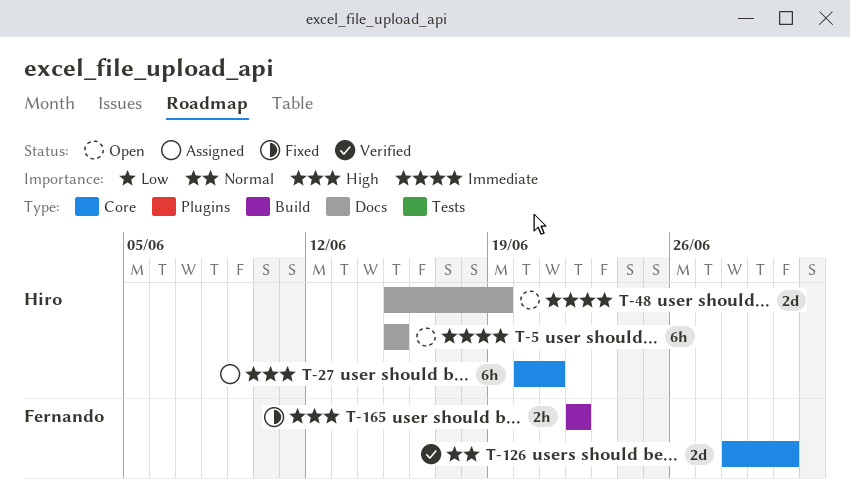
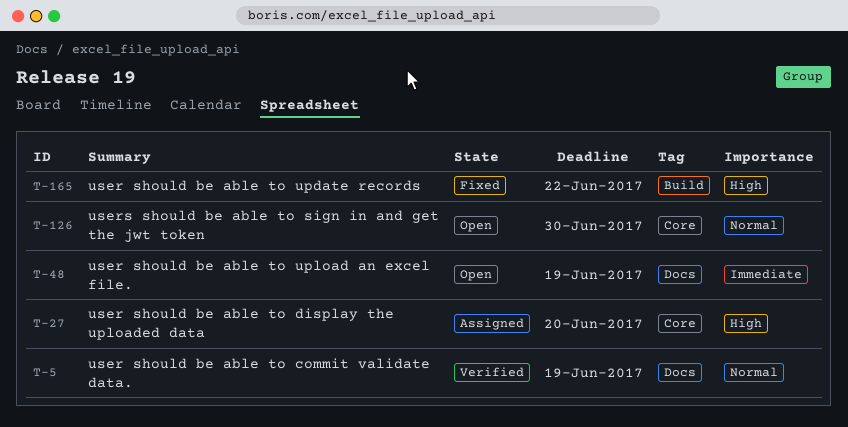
T-5, status: Open -> Verified
T-5, priority: Immediate -> Normal
T-5, due: Jun 15 -> Jun 19
T-27, due: Jun 21 -> Jun 20
T-126, status: Verified -> Open

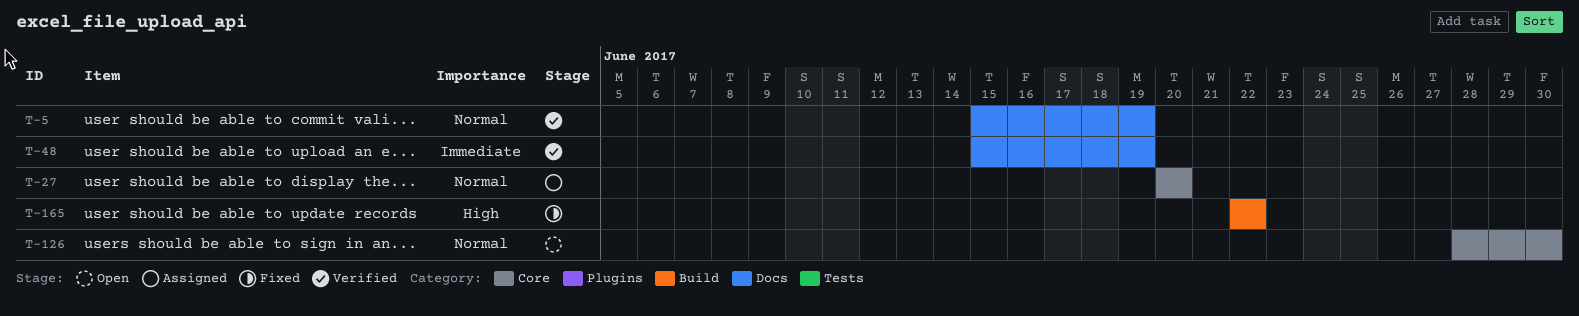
T-27, priority: High -> Normal
T-48, status: Open -> Verified

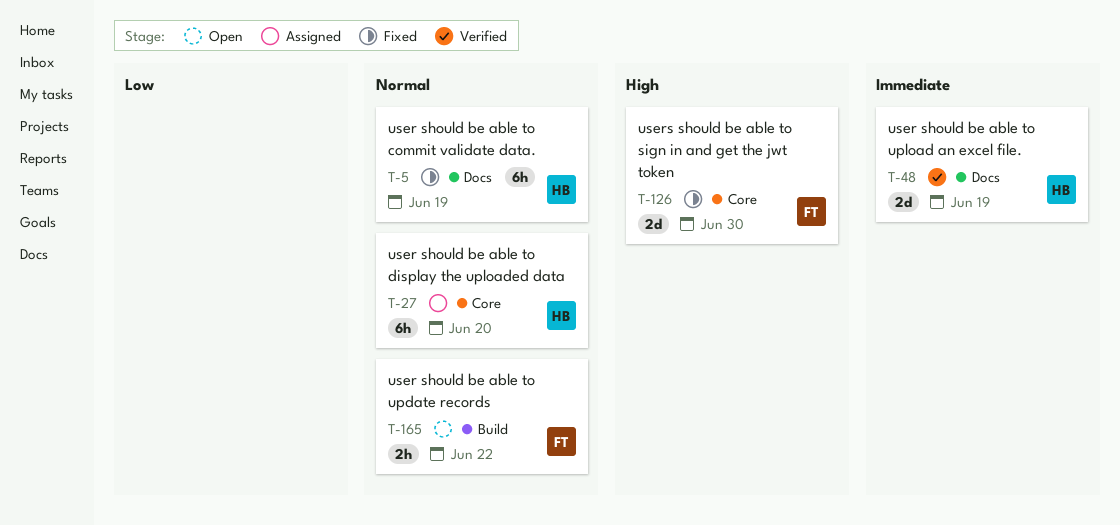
T-5, status: Verified -> Fixed
T-126, status: Open -> Fixed
T-126, priority: Normal -> High
T-165, status: Fixed -> Open
T-165, priority: High -> Normal

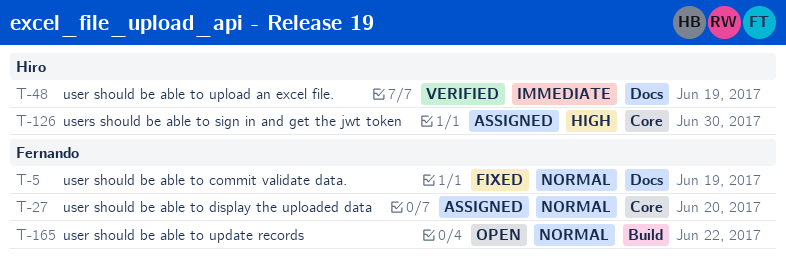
T-5, owner: Hiro -> Fernando
T-27, owner: Hiro -> Fernando
T-126, status: Fixed -> Assigned
T-126, owner: Fernando -> Hiro

